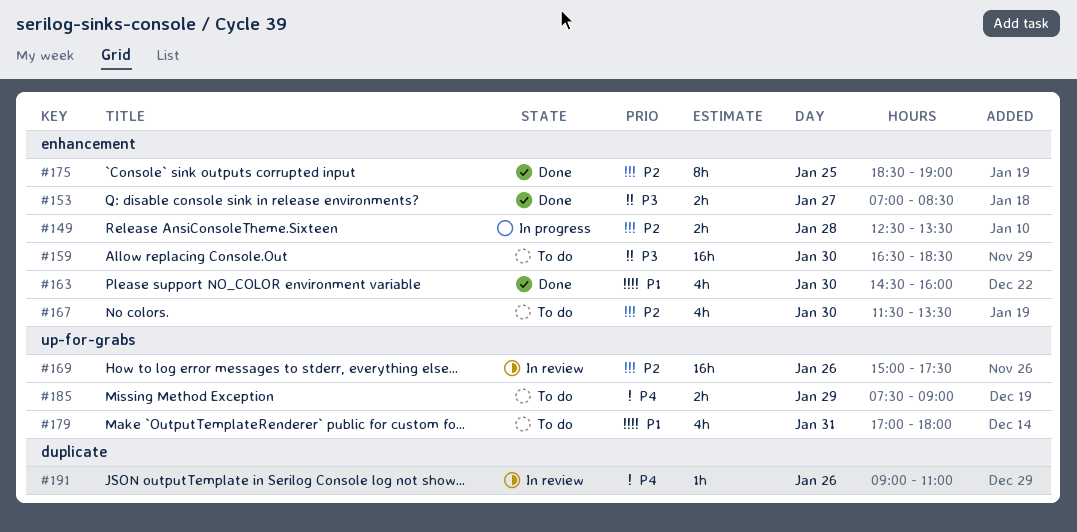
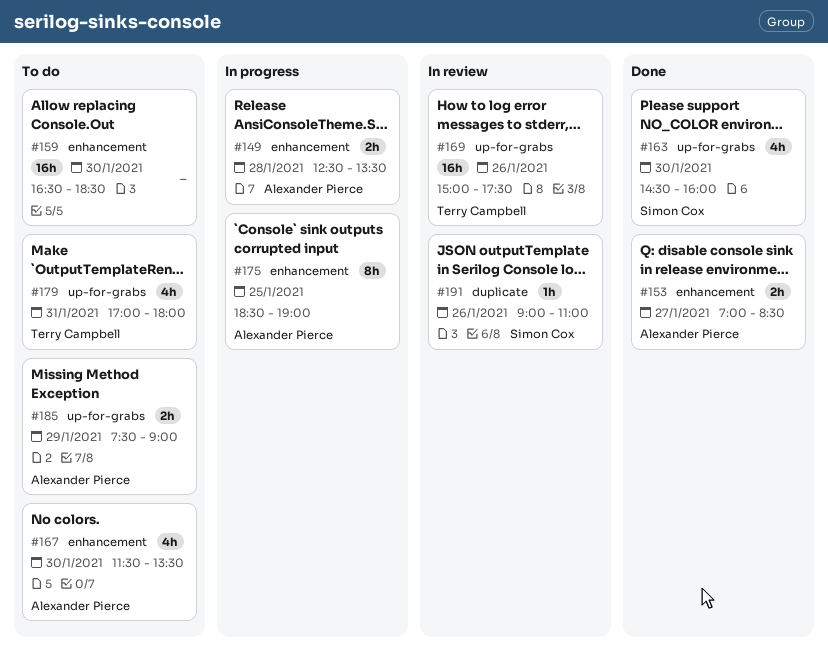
#163, label: enhancement -> up-for-grabs
#175, status: Done -> In progress

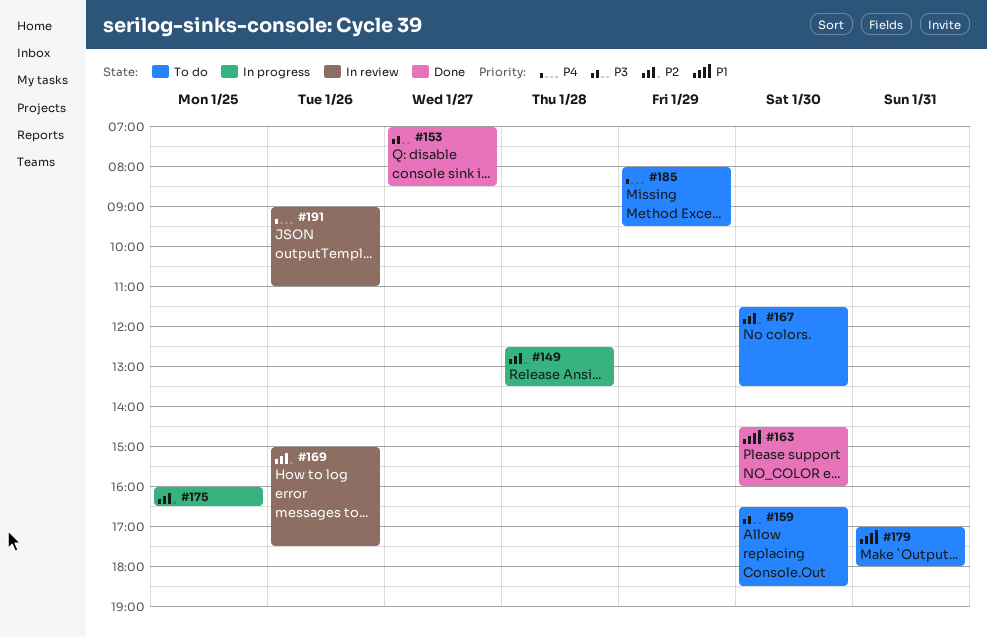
#175, begins: 18:30 -> 16:00
#175, ends: 19:00 -> 16:30
#185, begins: 07:30 -> 08:00
#185, ends: 09:00 -> 09:30

